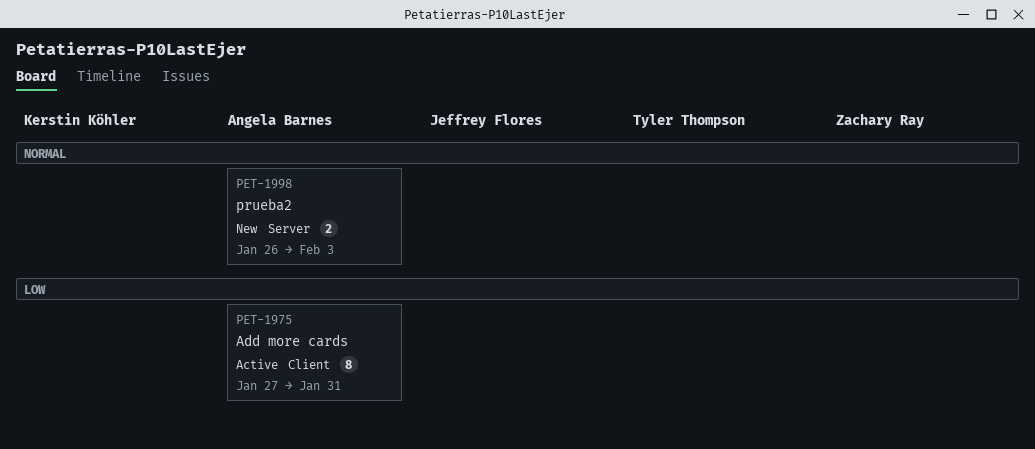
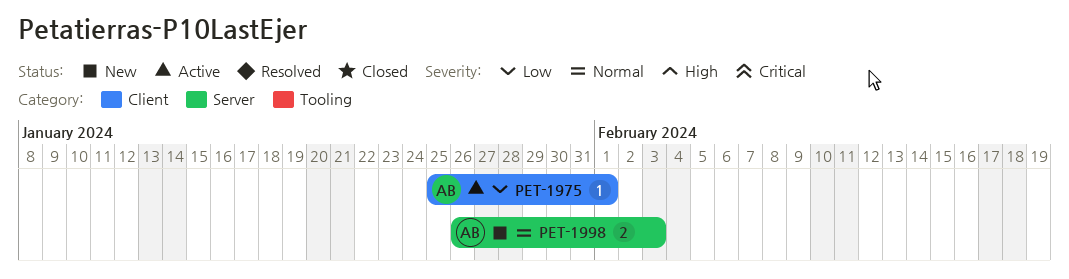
PET-1975, estimate: 8 -> 1
PET-1975, start: Jan 27 -> Jan 25
PET-1975, due: Jan 31 -> Feb 1

